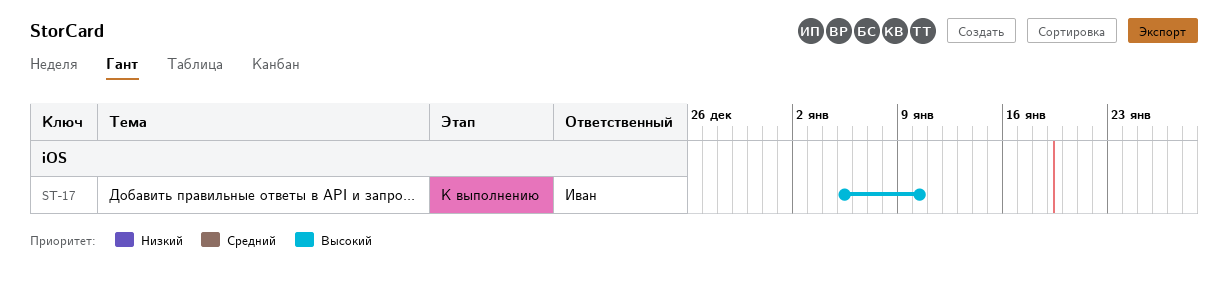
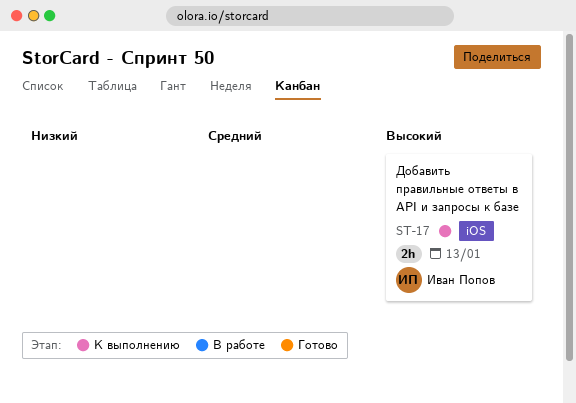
ST-17, due: Jan 10 -> Jan 13

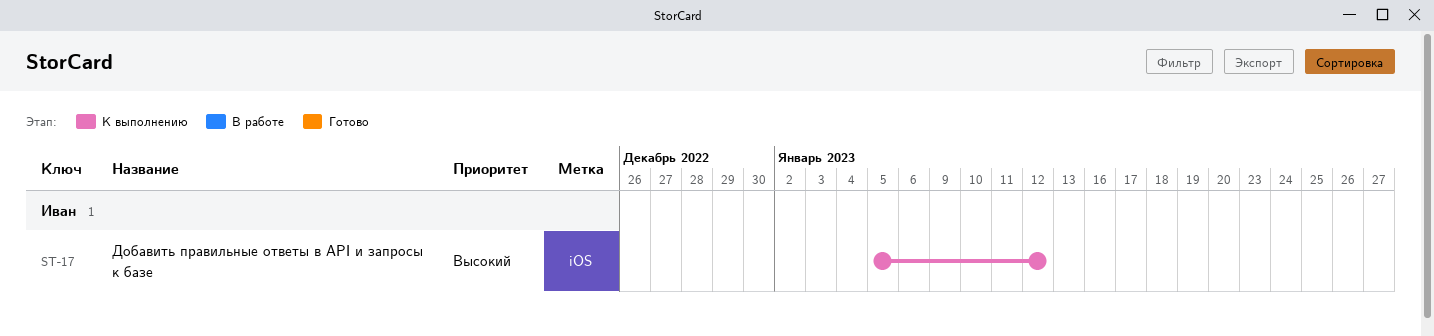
ST-17, due: Jan 13 -> Jan 12

